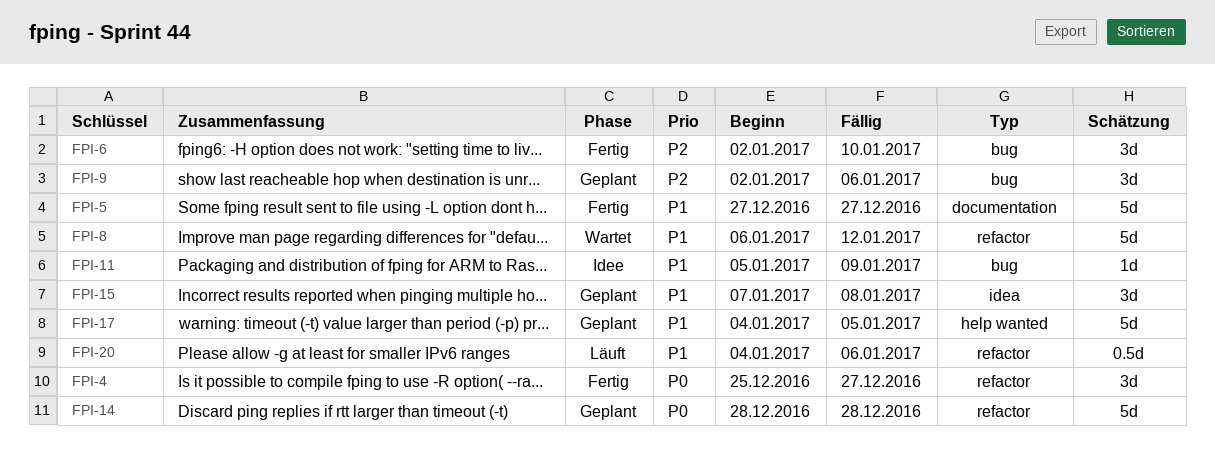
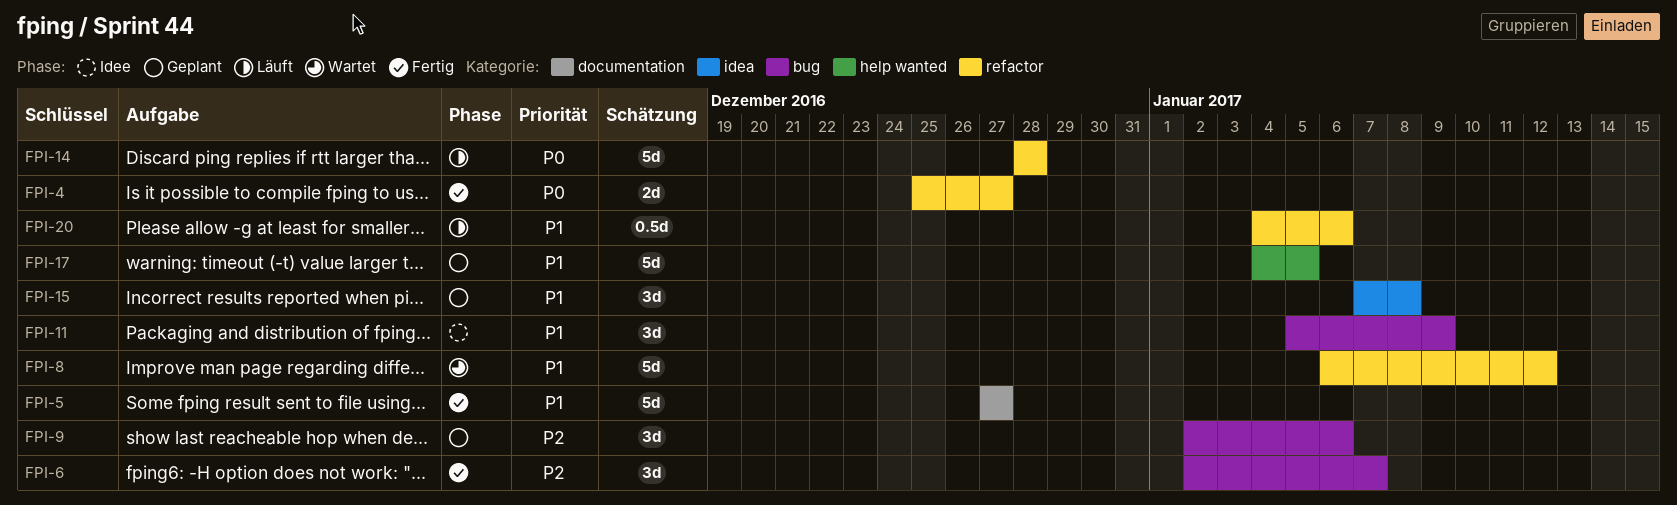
FPI-4, estimate: 3d -> 2d
FPI-6, due: Jan 10 -> Jan 7
FPI-11, estimate: 1d -> 3d
FPI-14, status: Geplant -> Läuft

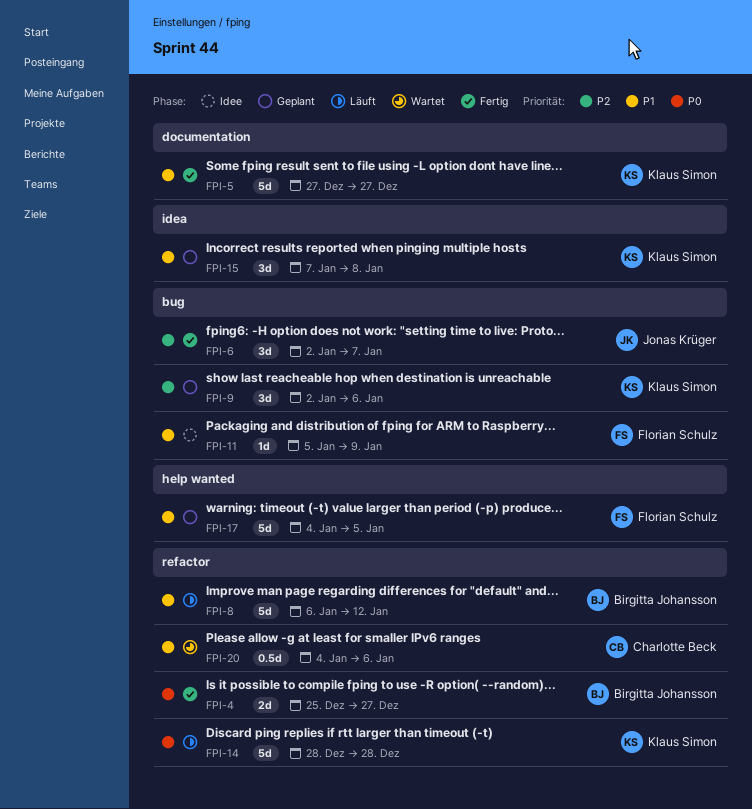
FPI-8, status: Wartet -> Läuft
FPI-11, estimate: 3d -> 1d
FPI-20, status: Läuft -> Wartet

